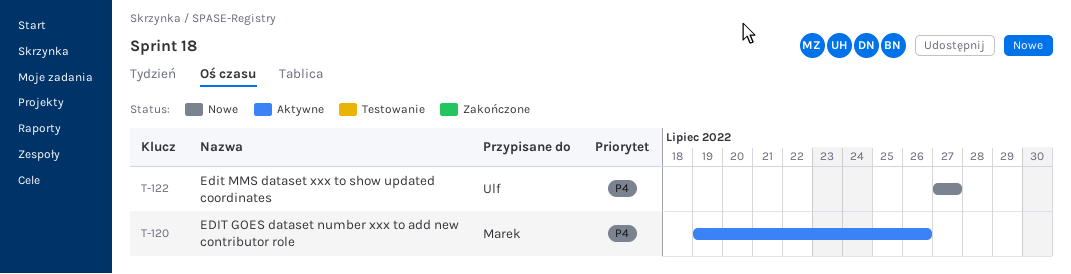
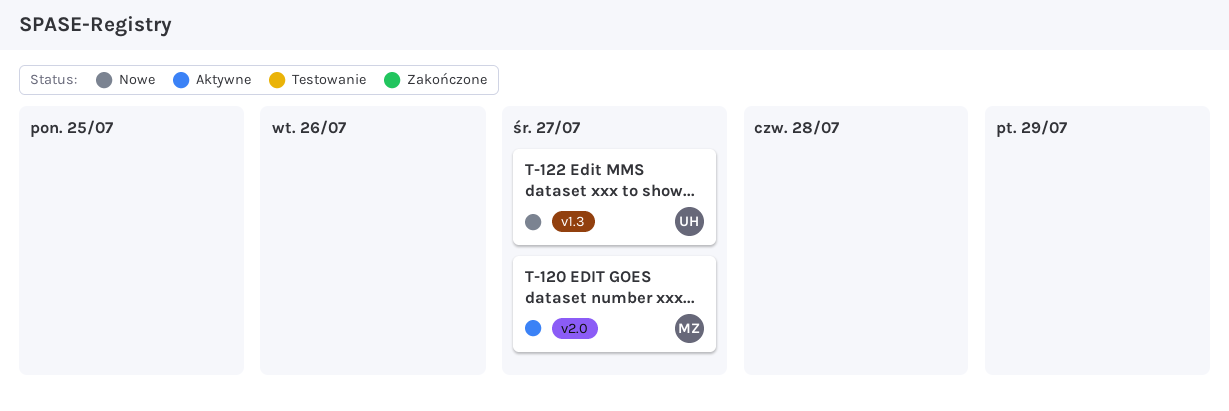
T-120, due: Jul 26 -> Jul 27

